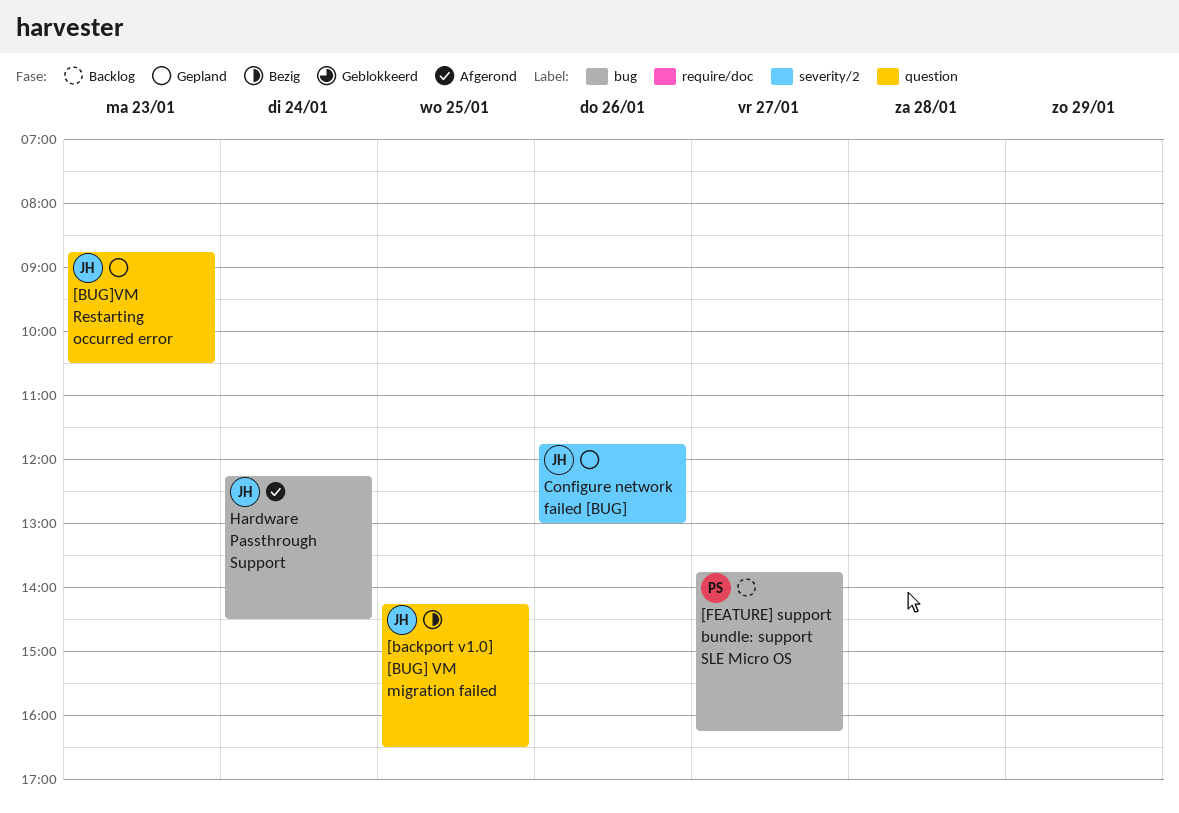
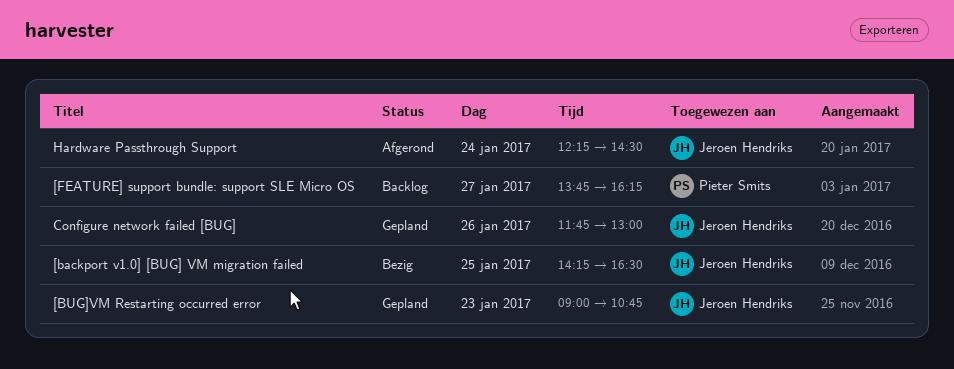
[BUG]VM Restarting occurred error, begins: 08:45 -> 09:00
[BUG]VM Restarting occurred error, ends: 10:30 -> 10:45

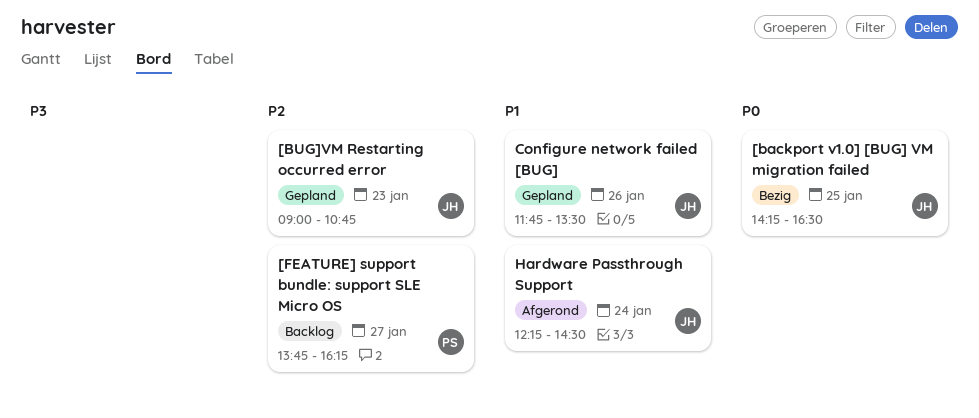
Configure network failed [BUG], ends: 13:00 -> 13:30

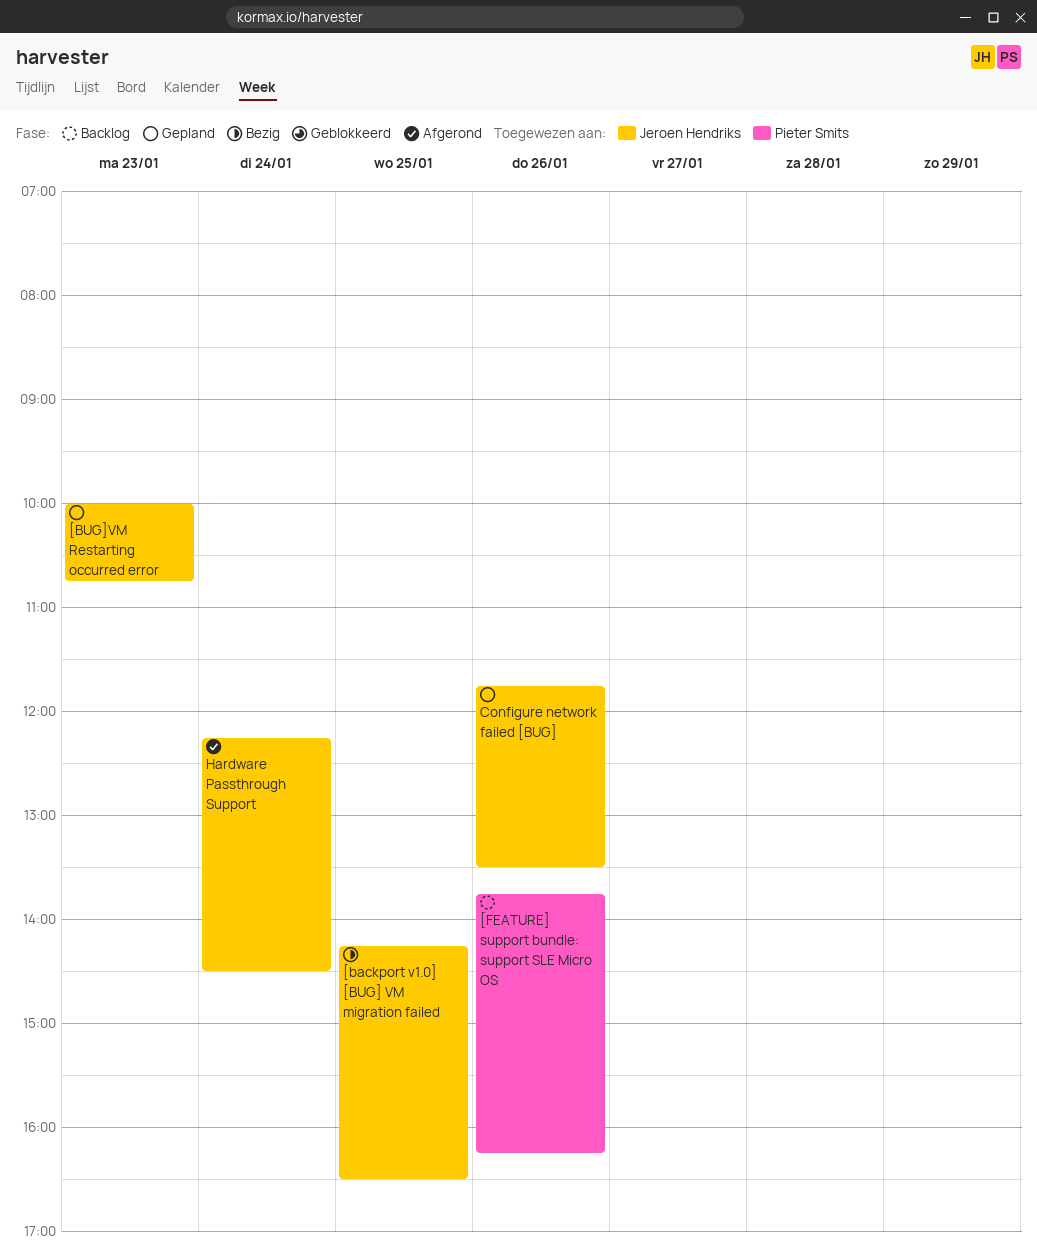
[BUG]VM Restarting occurred error, begins: 09:00 -> 10:00
[FEATURE] support bundle: support SLE Micro OS, day: Jan 27 -> Jan 26

